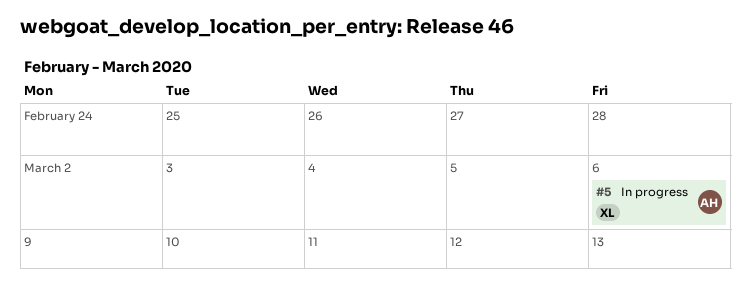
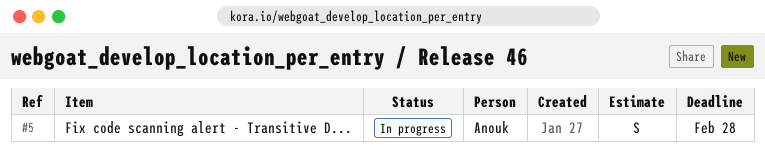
#5, estimate: XL -> S
#5, due: Mar 6 -> Feb 28

